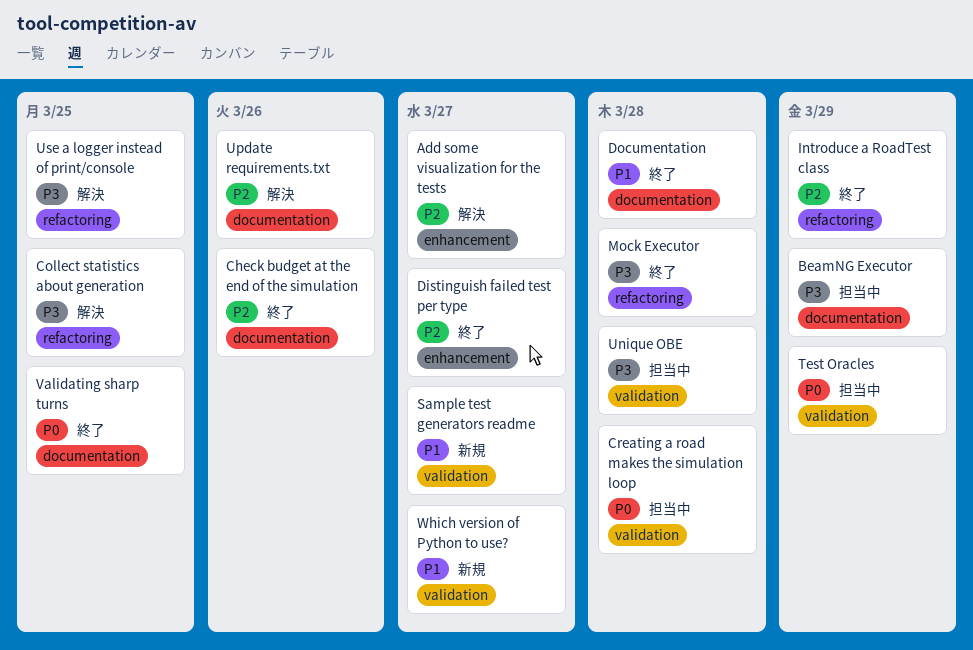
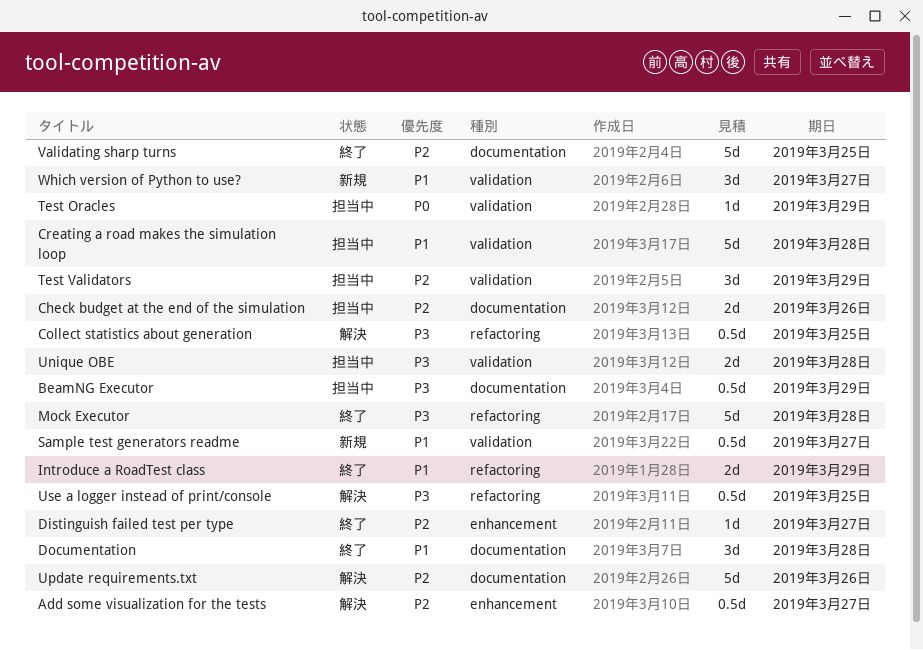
Check budget at the end of the simulation, status: 終了 -> 担当中
Creating a road makes the simulation loop, priority: P0 -> P1
Introduce a RoadTest class, priority: P2 -> P1
Test Validators: none -> present
Validating sharp turns, priority: P0 -> P2

